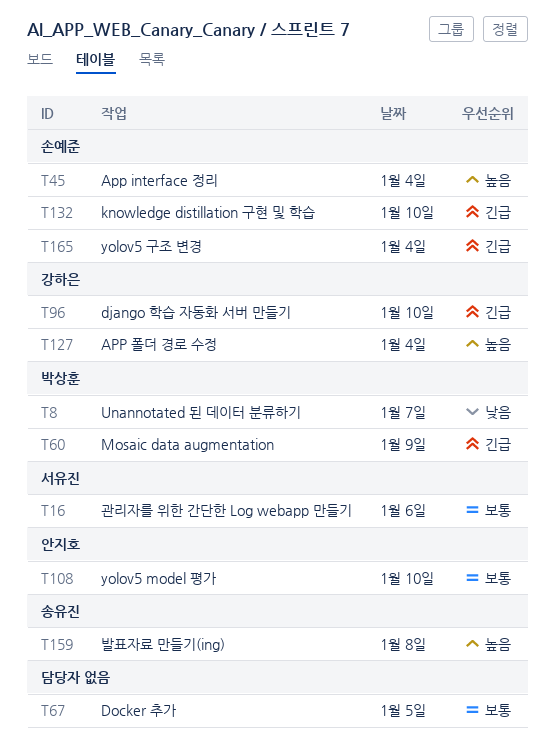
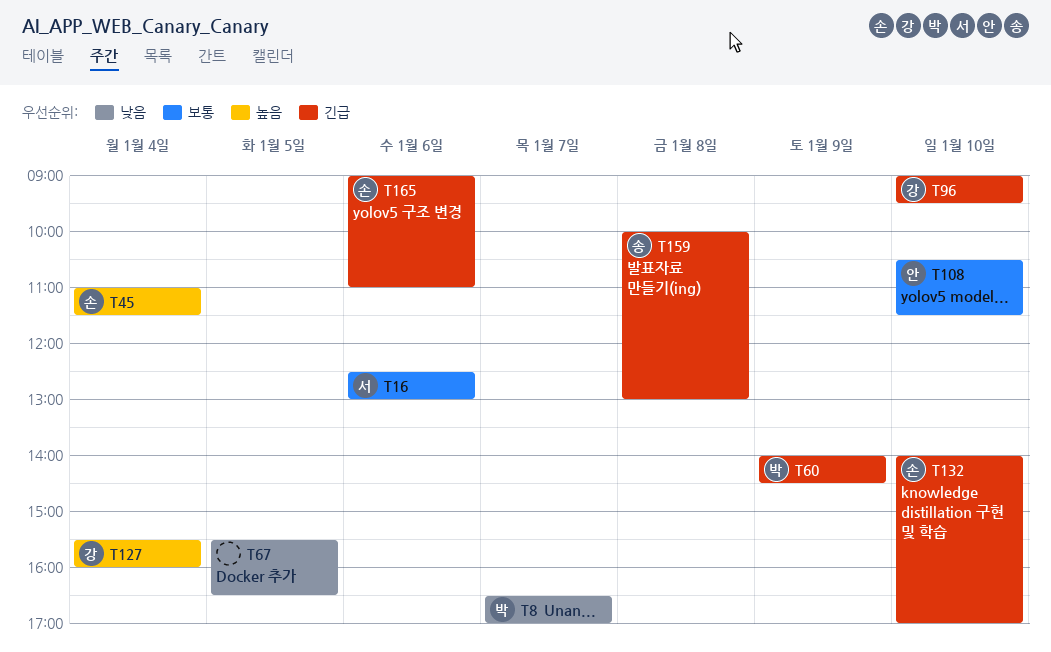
T67, priority: 보통 -> 낮음
T159, priority: 높음 -> 긴급
T165, day: Jan 4 -> Jan 6

